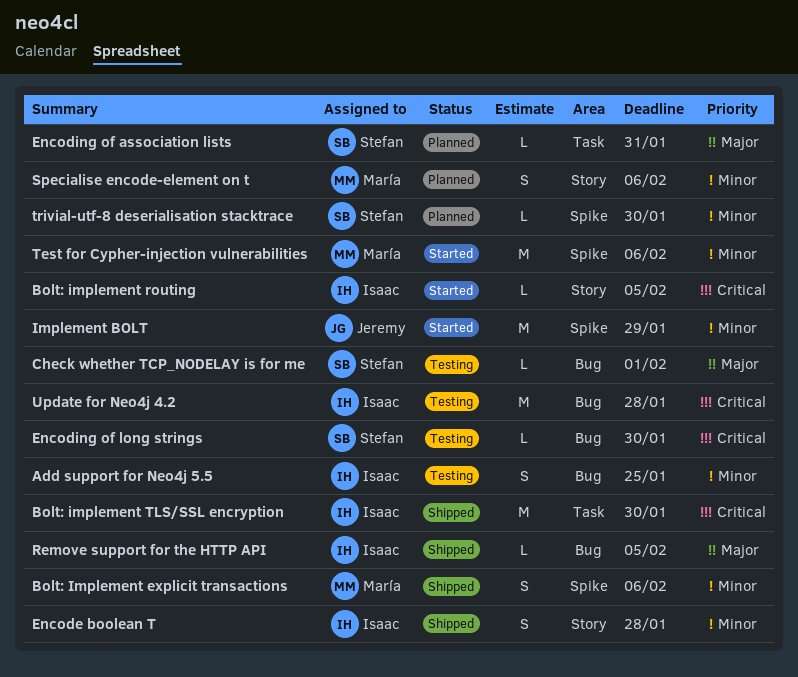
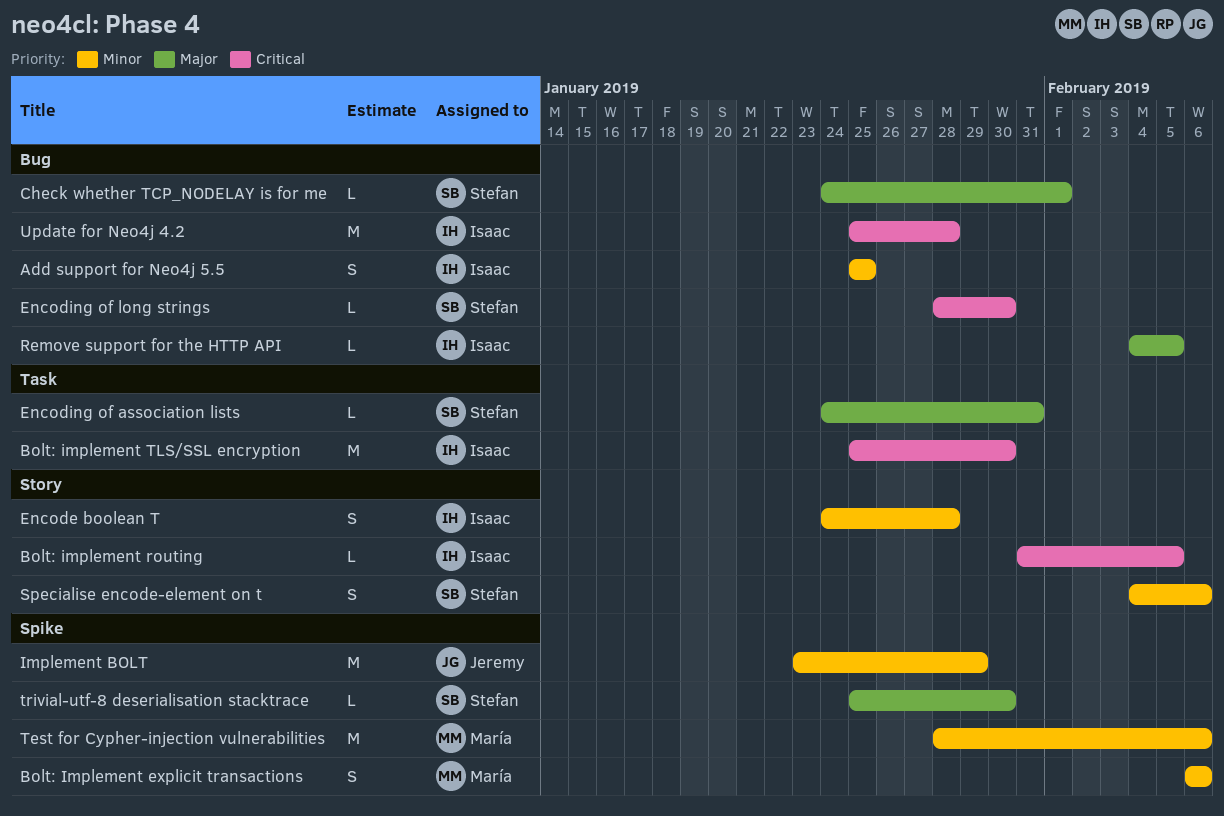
Specialise encode-element on t, owner: María -> Stefan
trivial-utf-8 deserialisation stacktrace, priority: Minor -> Major

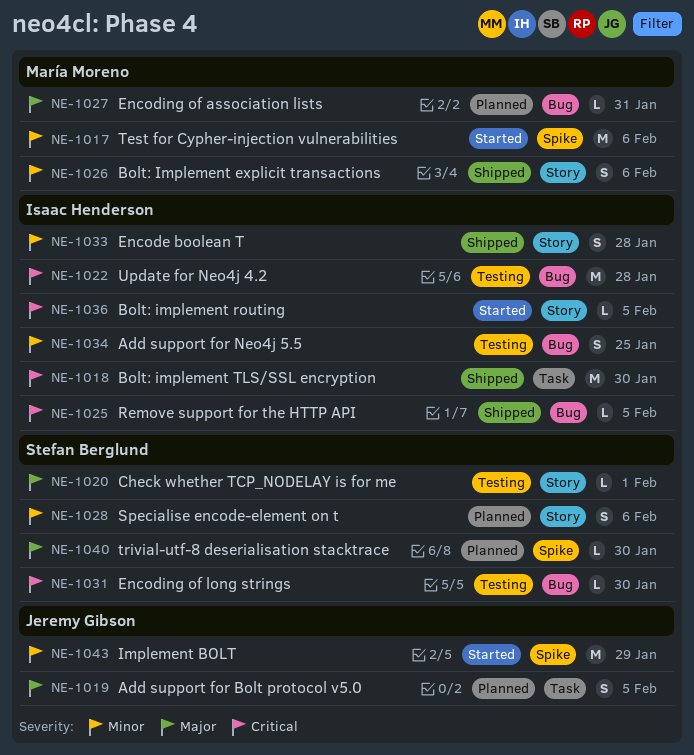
Add support for Bolt protocol v5.0: none -> present
Bolt: Implement explicit transactions, label: Spike -> Story
Check whether TCP_NODELAY is for me, label: Bug -> Story
Encoding of association lists, owner: Stefan Berglund -> María Moreno
Encoding of association lists, label: Task -> Bug
Remove support for the HTTP API, priority: Major -> Critical

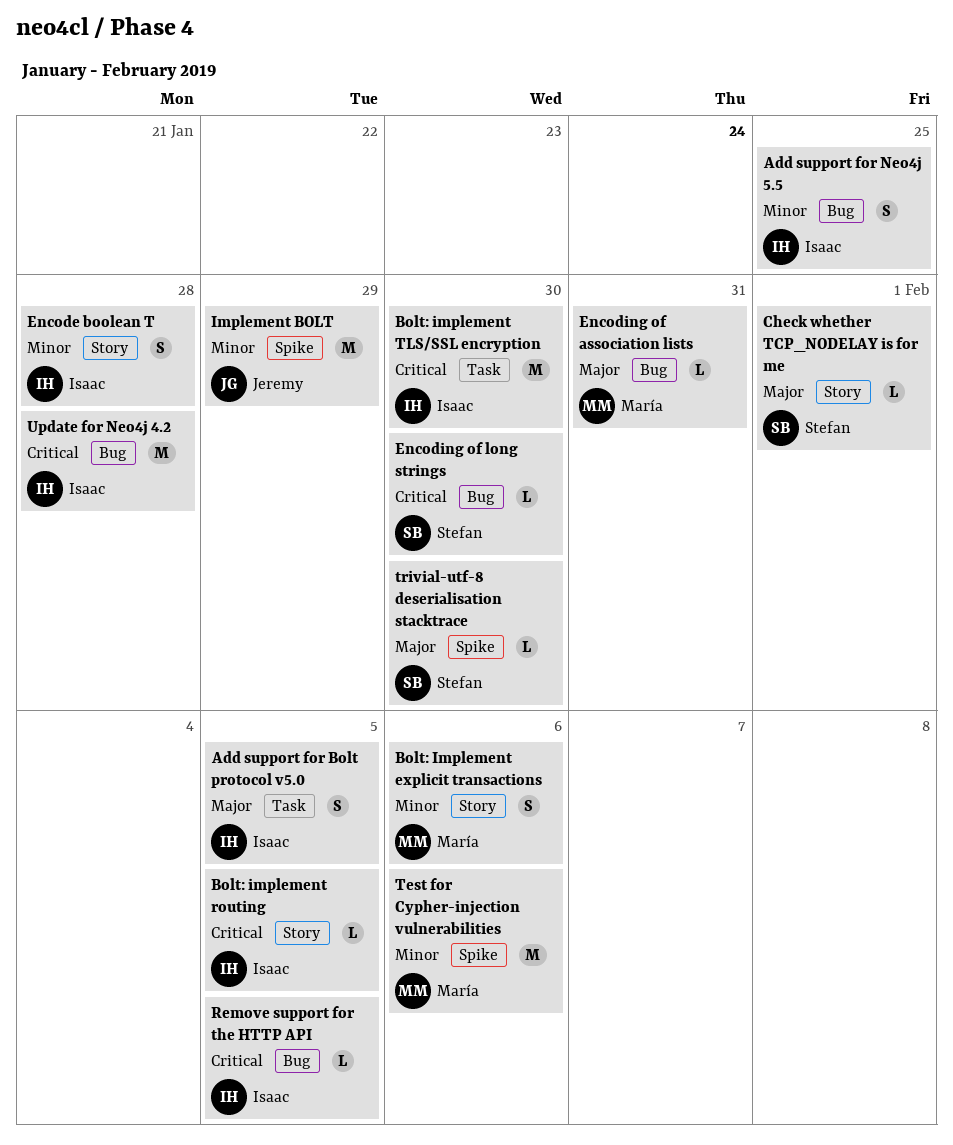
Add support for Bolt protocol v5.0, owner: Jeremy Gibson -> Isaac Henderson
Specialise encode-element on t: present -> none

